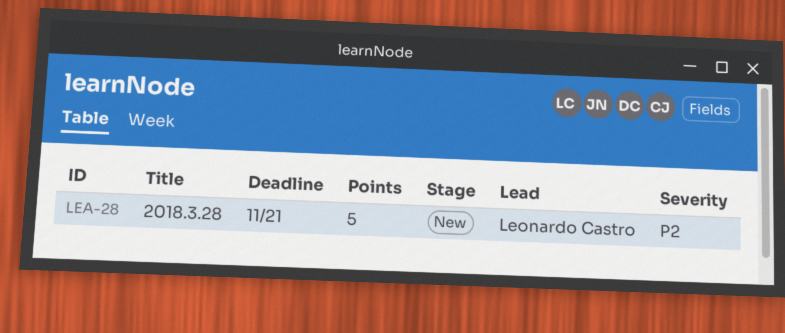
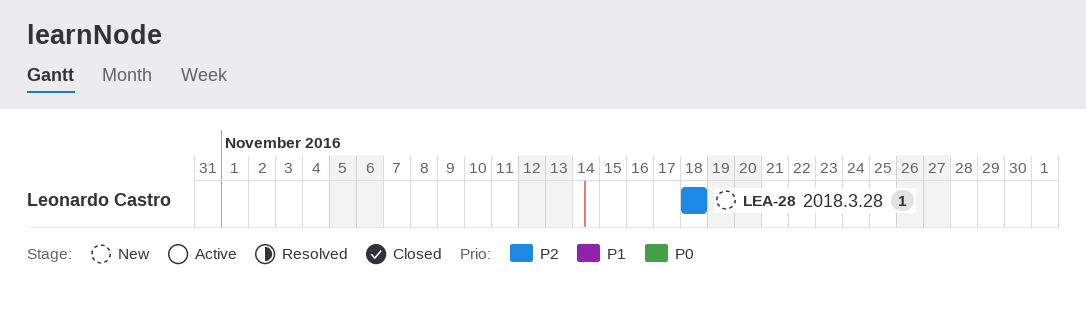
LEA-28, estimate: 5 -> 1
LEA-28, due: Nov 21 -> Nov 18

